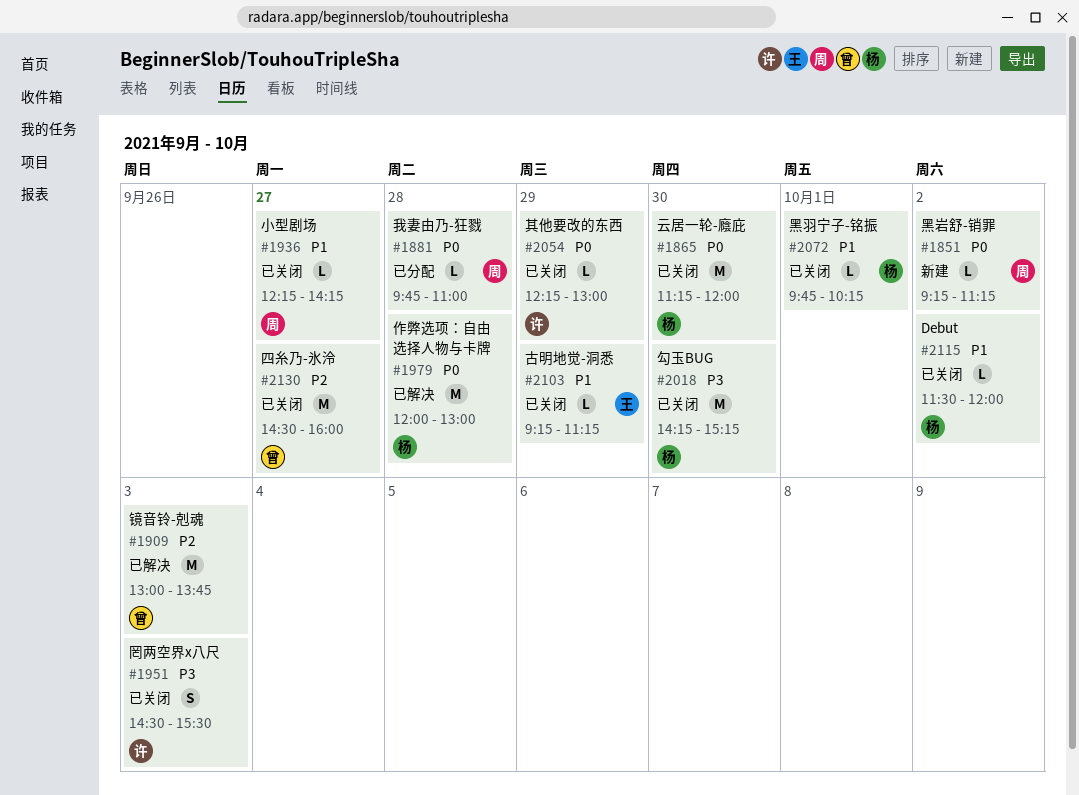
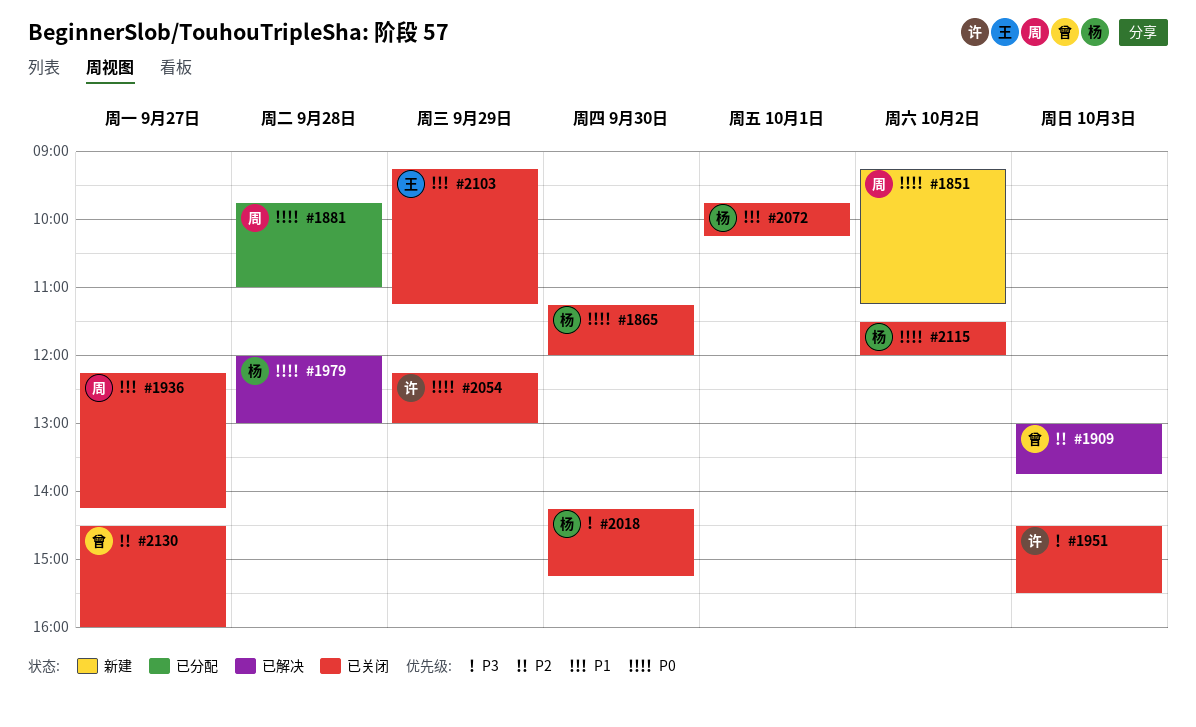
#2115, priority: P1 -> P0

